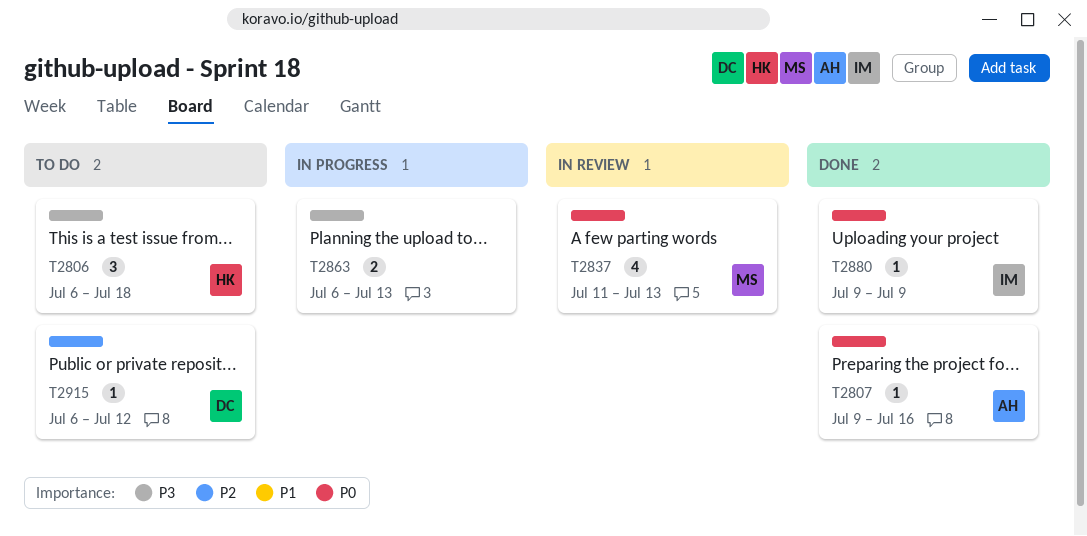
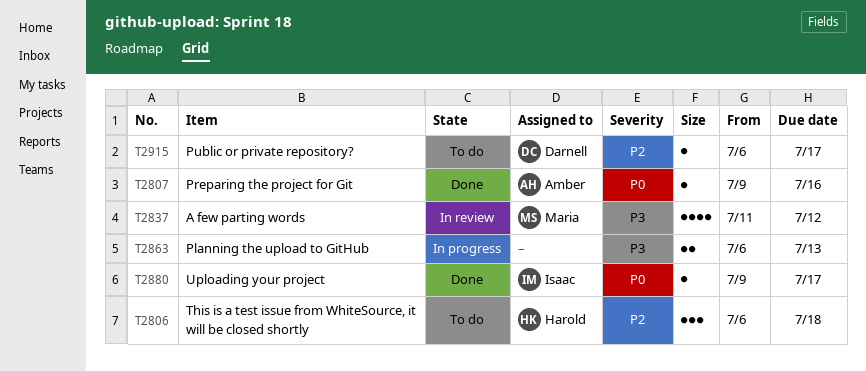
T2806, priority: P3 -> P2
T2837, priority: P0 -> P3
T2837, due: Jul 13 -> Jul 12
T2880, due: Jul 9 -> Jul 17
T2915, due: Jul 12 -> Jul 17

